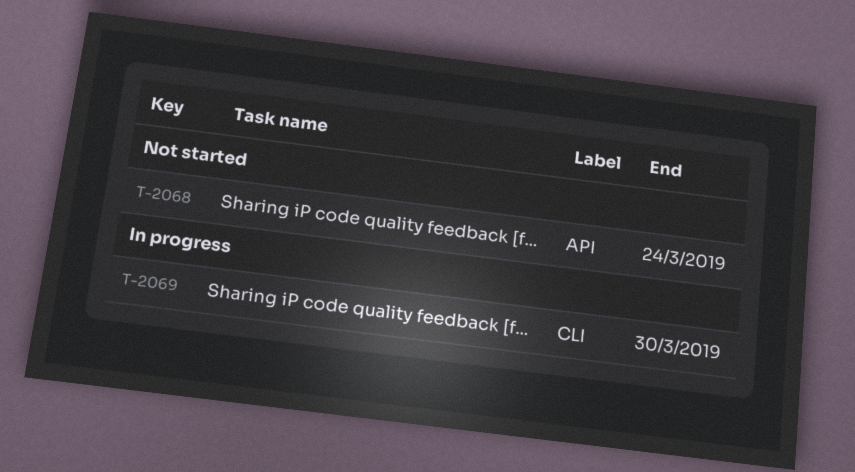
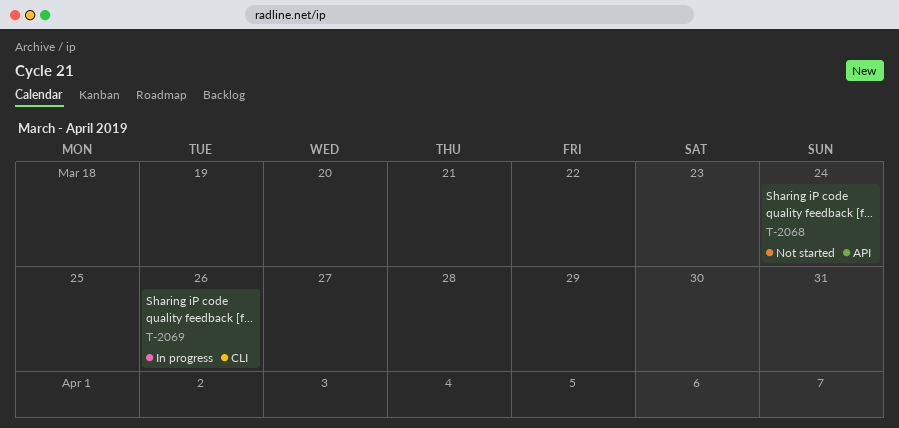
T-2069, due: Mar 30 -> Mar 26

